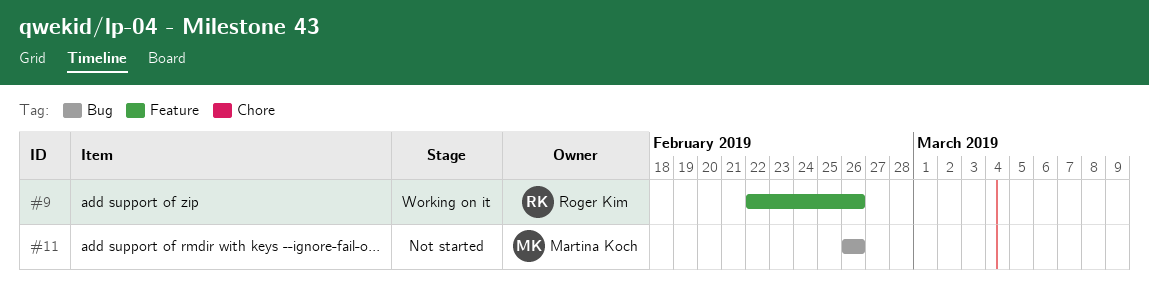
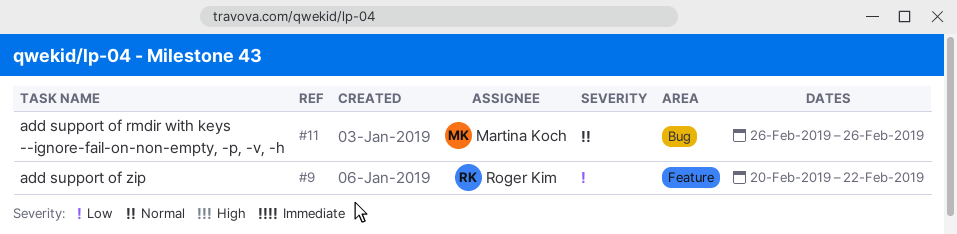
#9, start: Feb 22 -> Feb 20
#9, due: Feb 26 -> Feb 22

